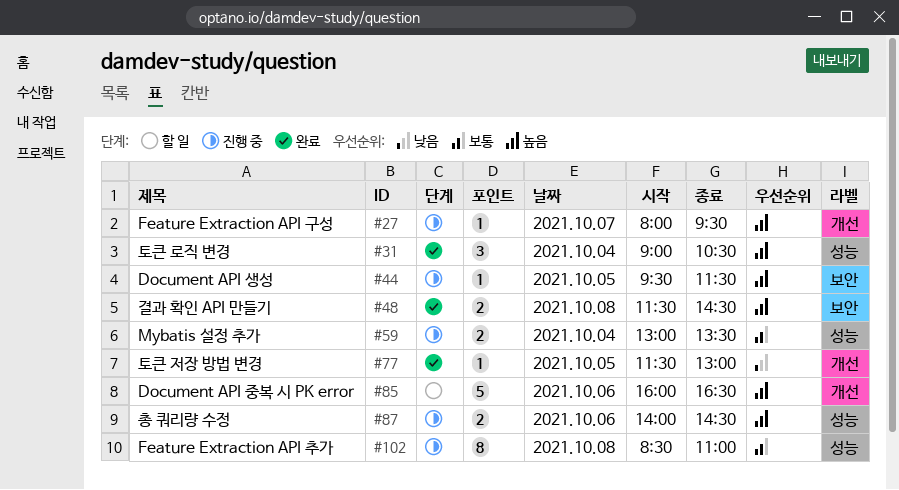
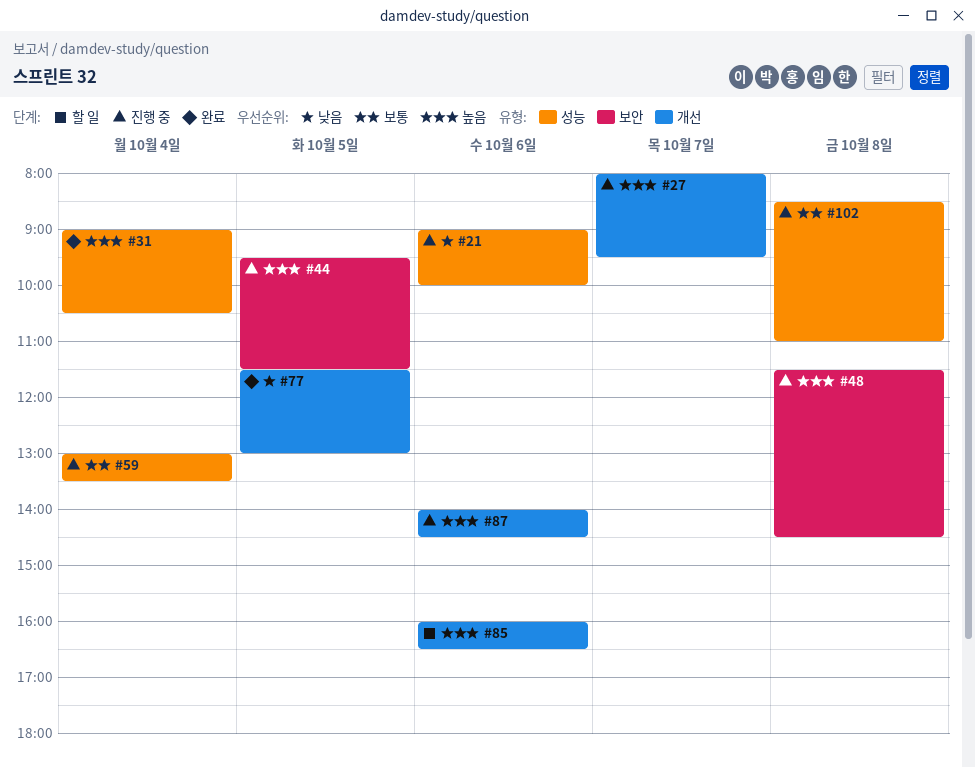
#21: none -> present
#48, status: 완료 -> 진행 중
#87, label: 성능 -> 개선

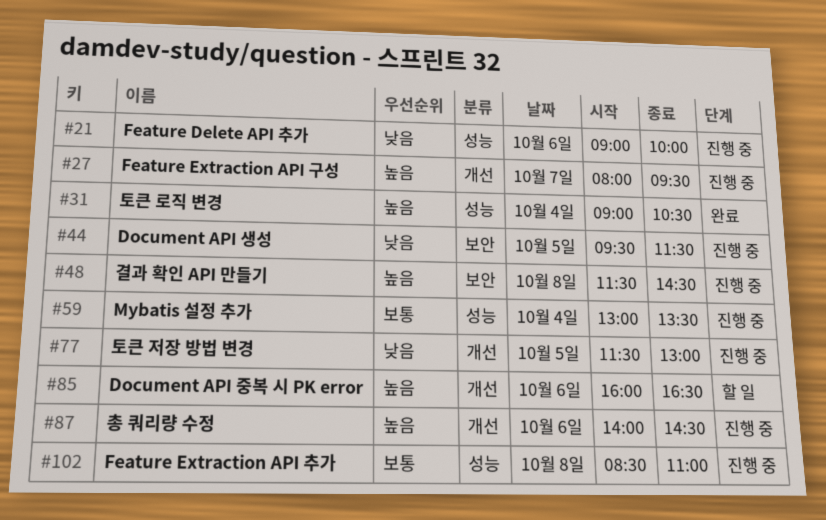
#44, priority: 높음 -> 낮음
#77, status: 완료 -> 진행 중

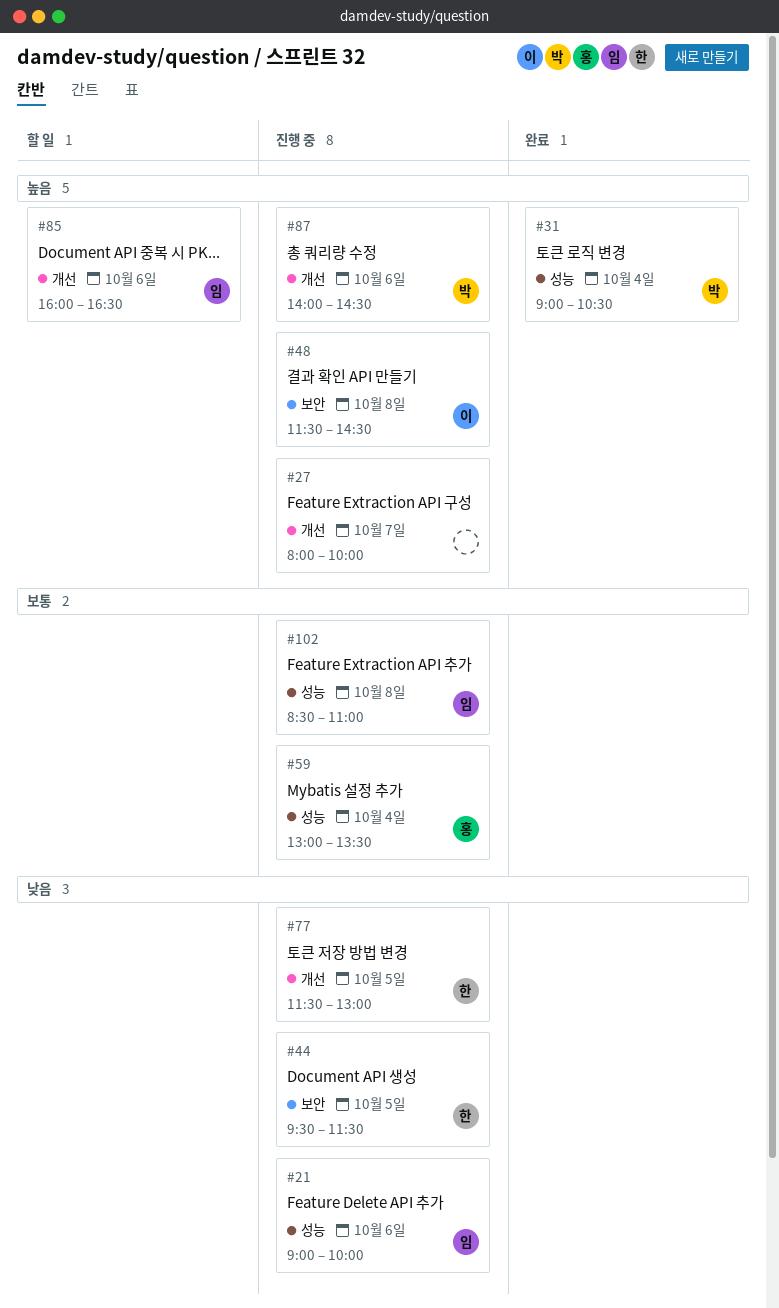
#27, ends: 09:30 -> 10:00

